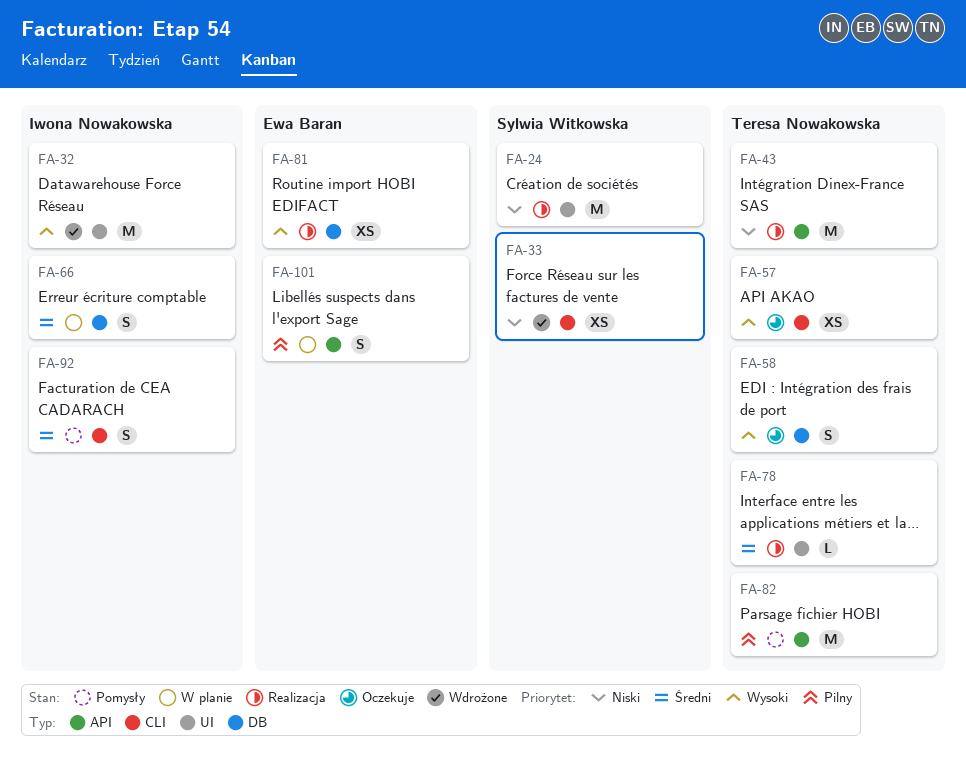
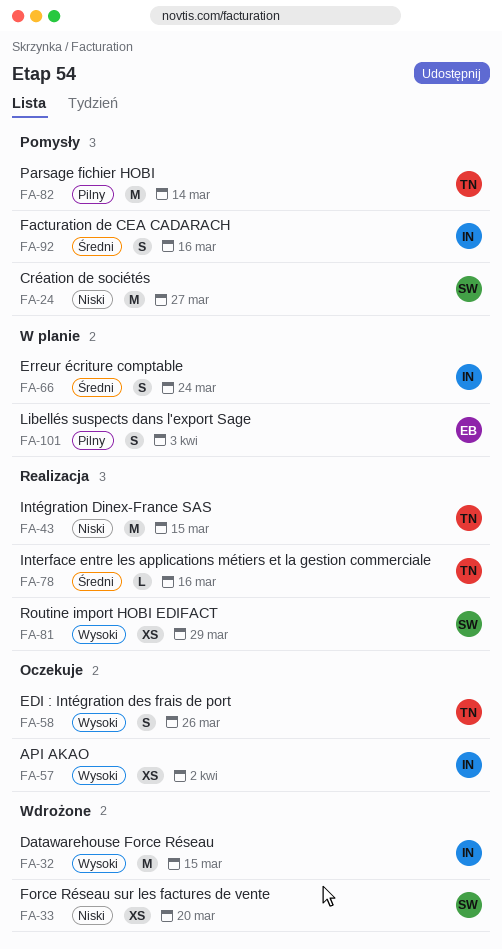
FA-24, status: Realizacja -> Pomysły
FA-57, owner: Teresa Nowakowska -> Iwona Nowakowska
FA-81, owner: Ewa Baran -> Sylwia Witkowska

